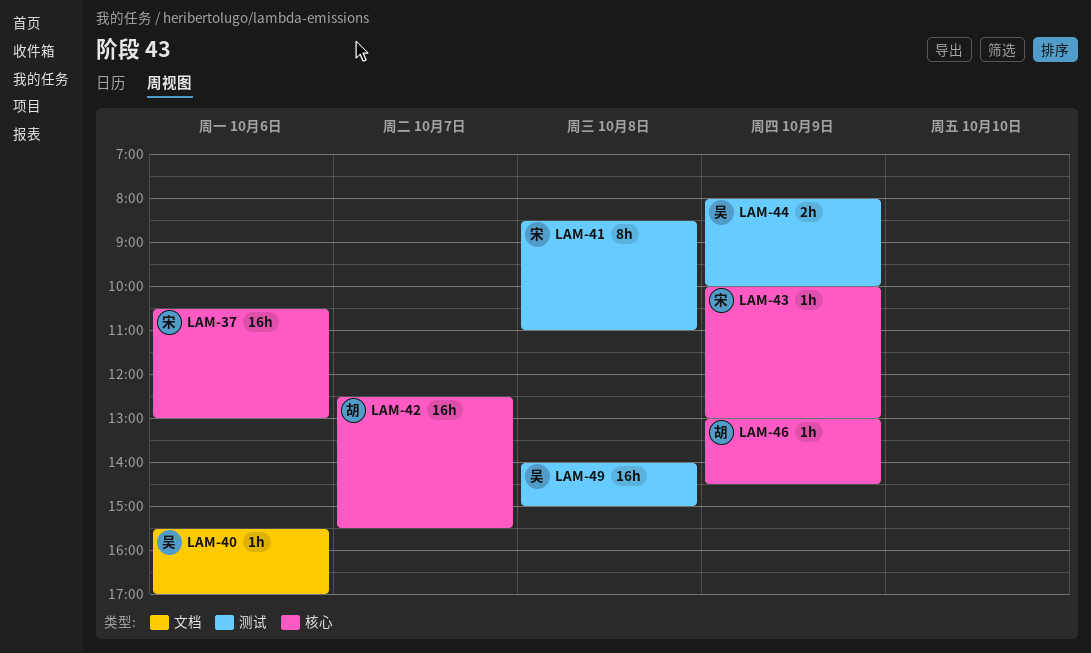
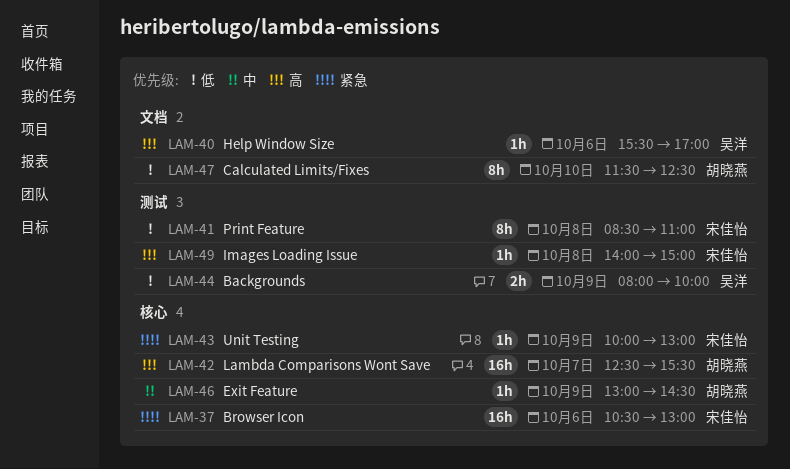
LAM-47: none -> present
LAM-49, owner: 吴洋 -> 宋佳怡
LAM-49, estimate: 16h -> 1h

